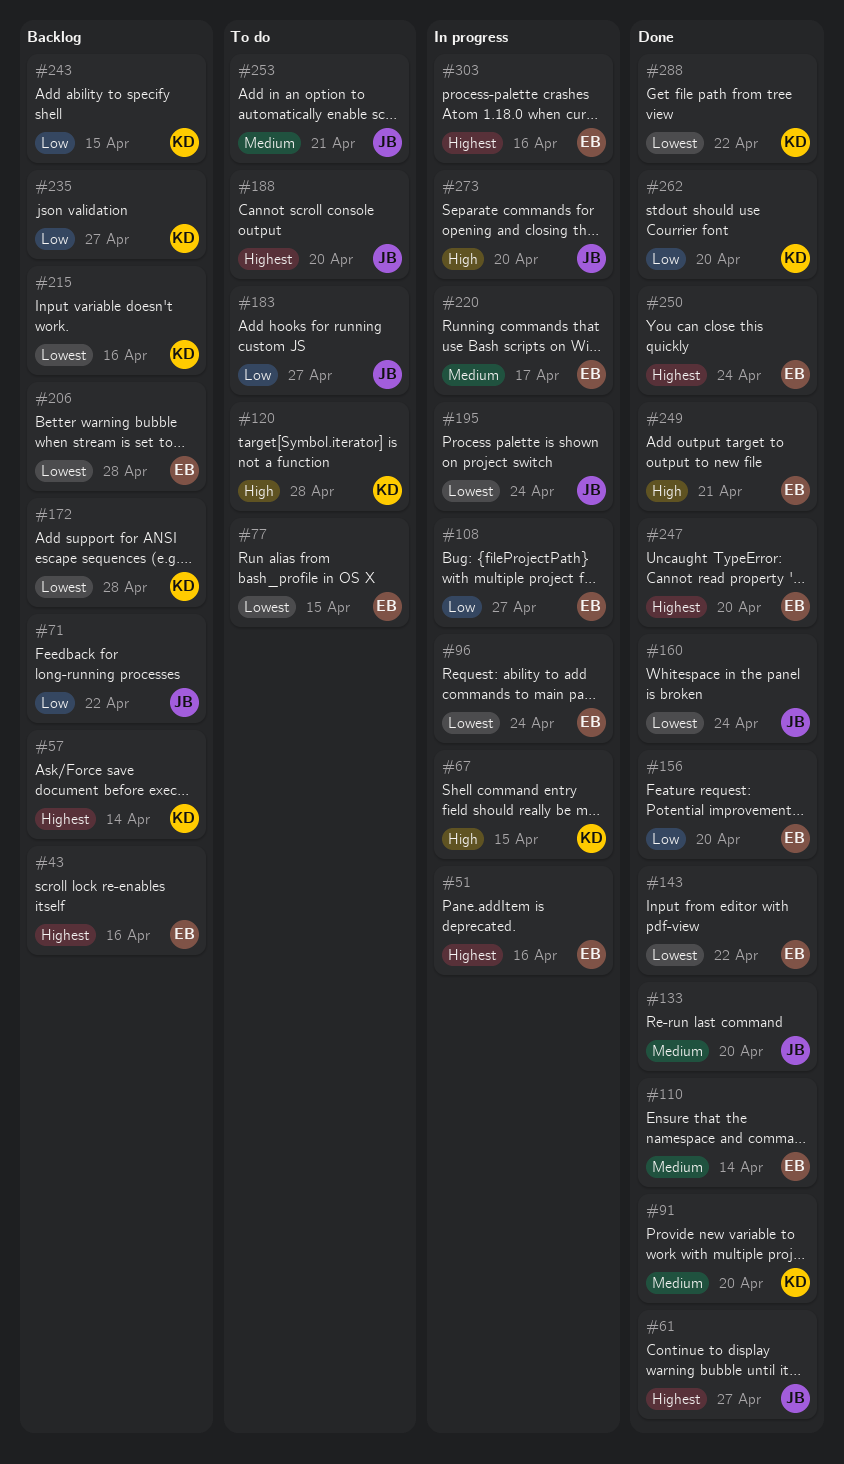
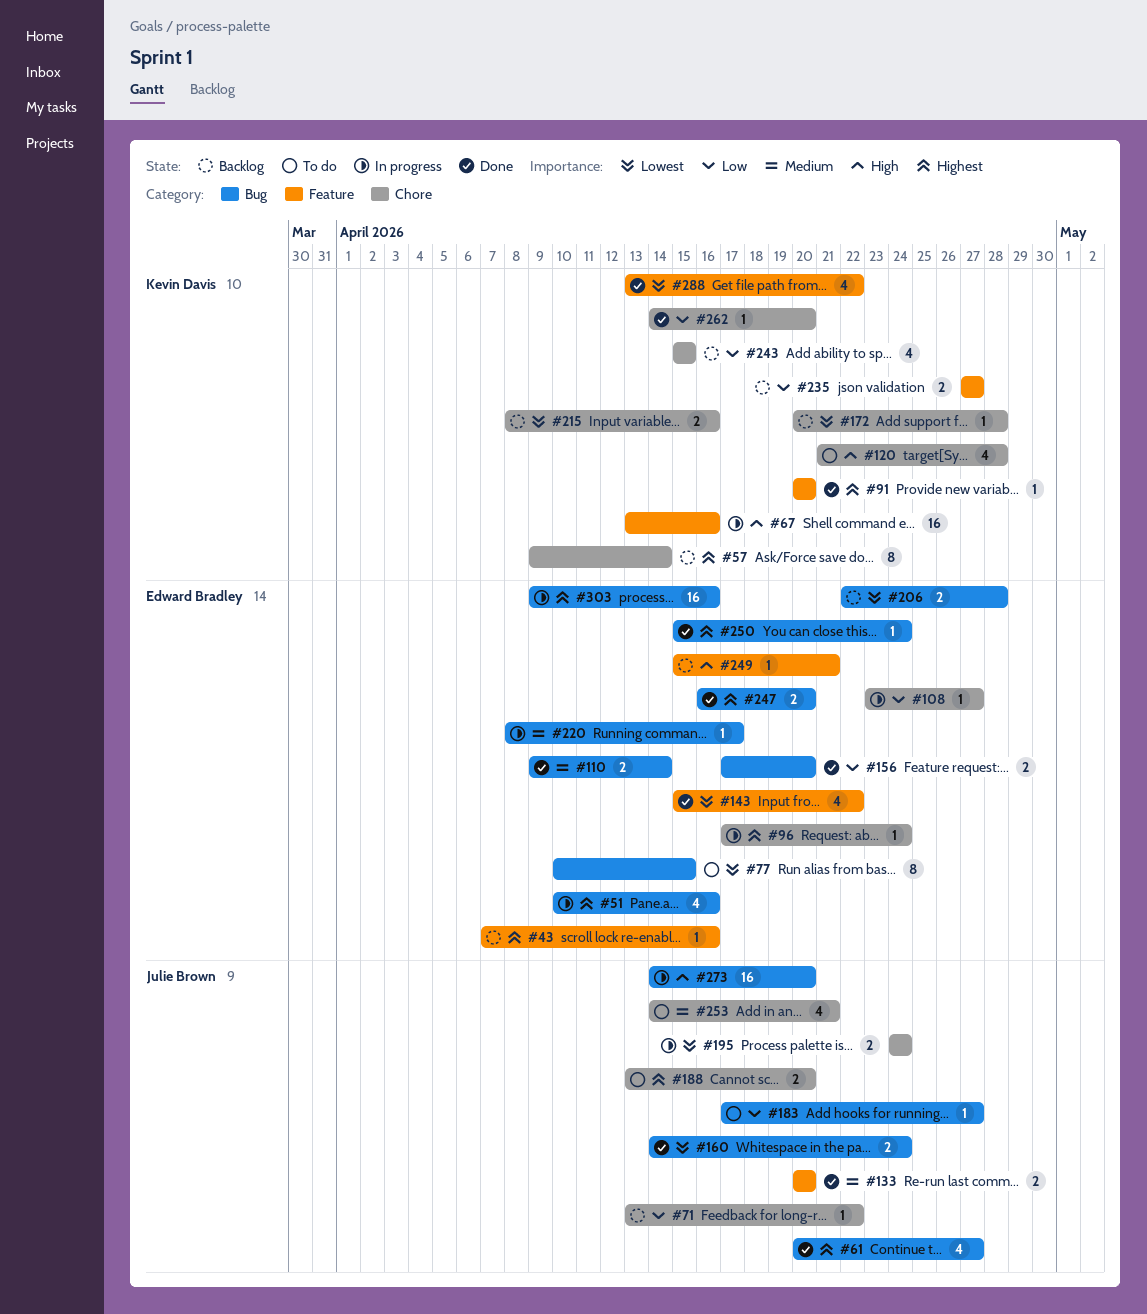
#67, due: Apr 15 -> Apr 16
#91, priority: Medium -> Highest
#96, priority: Lowest -> Highest
#249, status: Done -> Backlog

